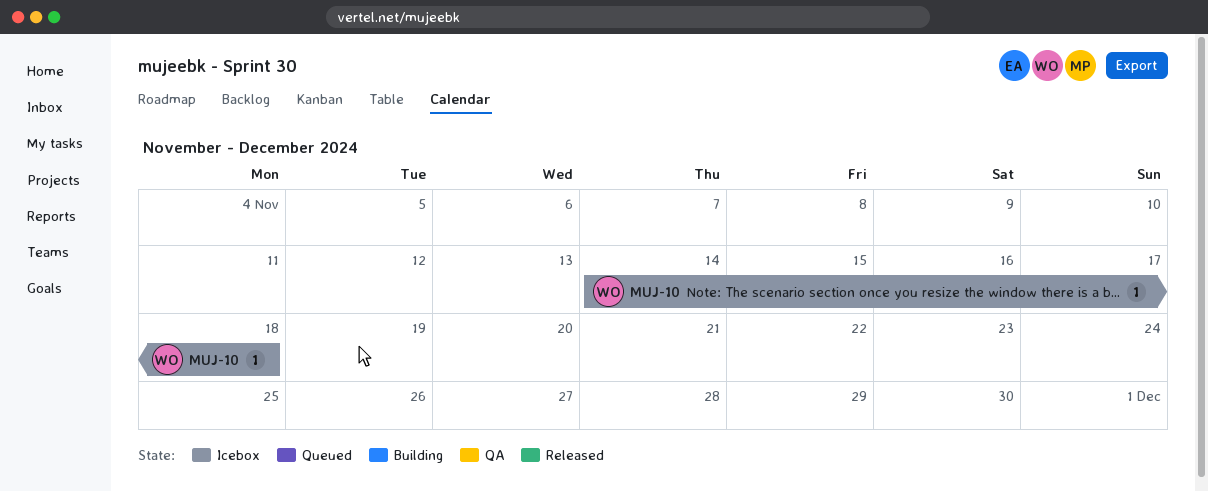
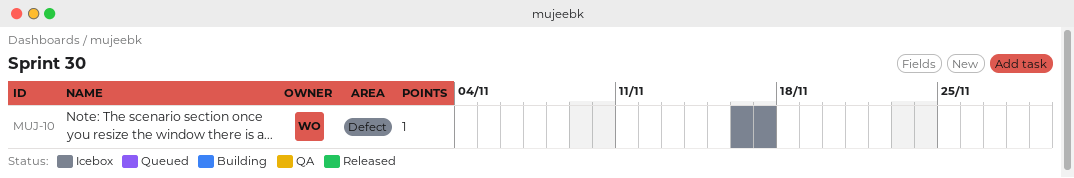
MUJ-10, start: Nov 14 -> Nov 16
MUJ-10, due: Nov 18 -> Nov 17

